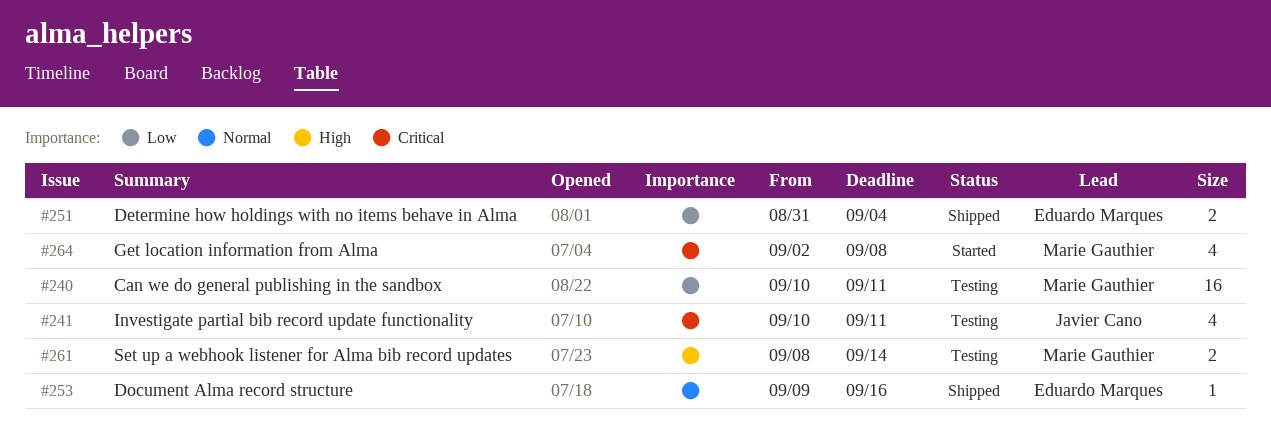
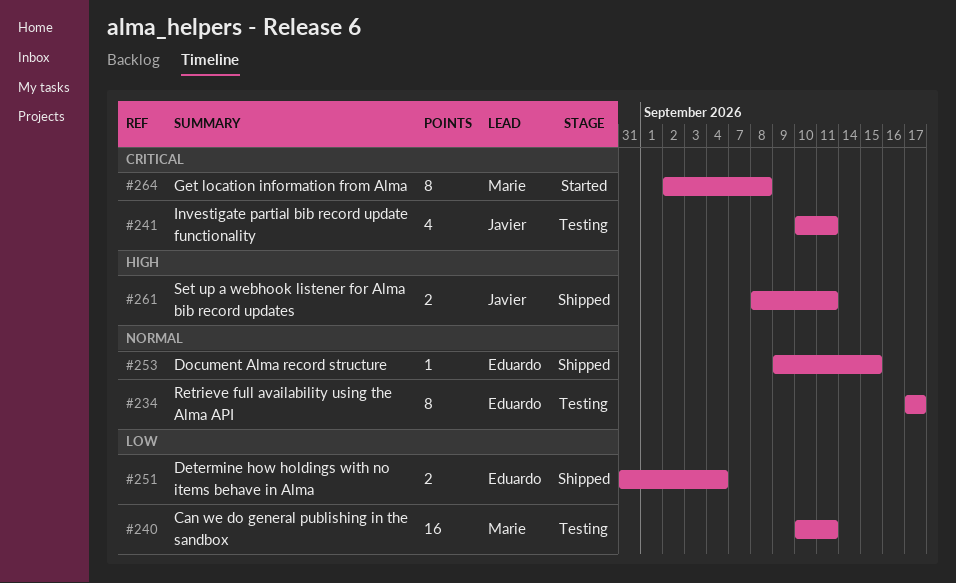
#234: none -> present
#253, due: Sep 16 -> Sep 15
#261, status: Testing -> Shipped
#261, owner: Marie Gauthier -> Javier Cano
#261, due: Sep 14 -> Sep 11
#264, estimate: 4 -> 8

